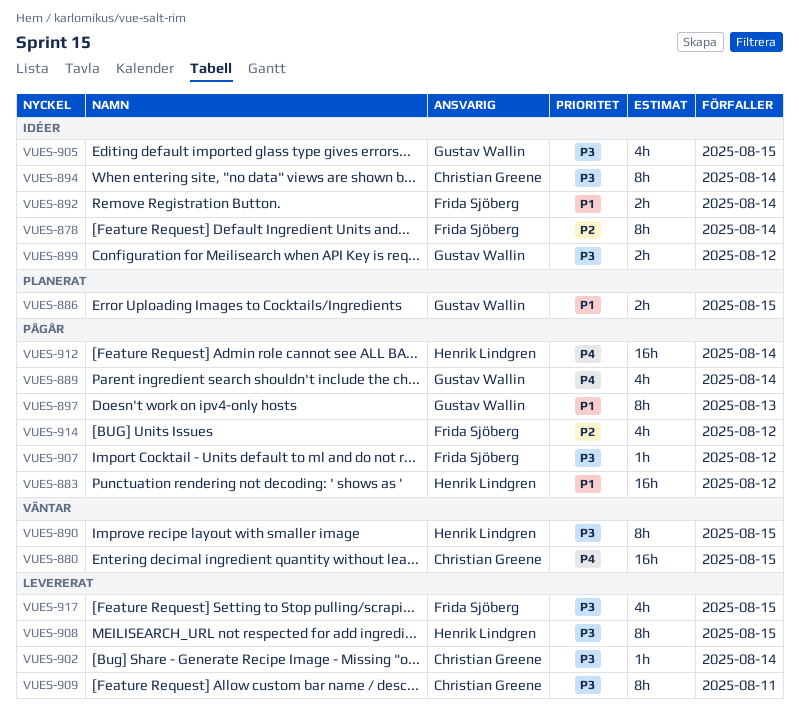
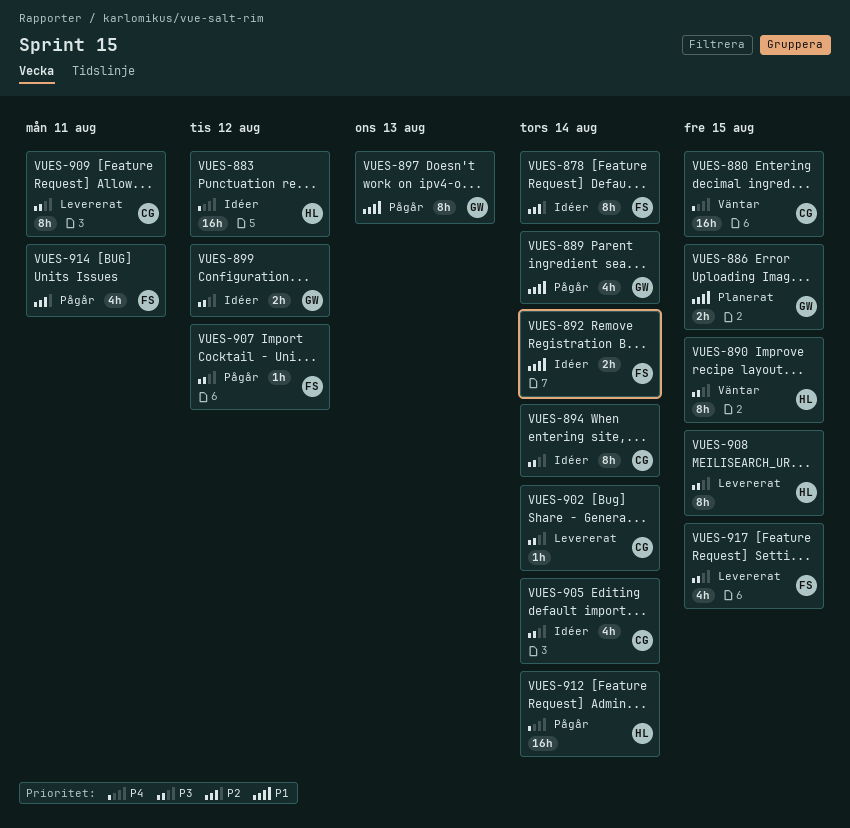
VUES-883, status: Pågår -> Idéer
VUES-883, priority: P1 -> P4
VUES-889, priority: P4 -> P1
VUES-905, owner: Gustav Wallin -> Christian Greene
VUES-905, due: Aug 15 -> Aug 14
VUES-914, due: Aug 12 -> Aug 11

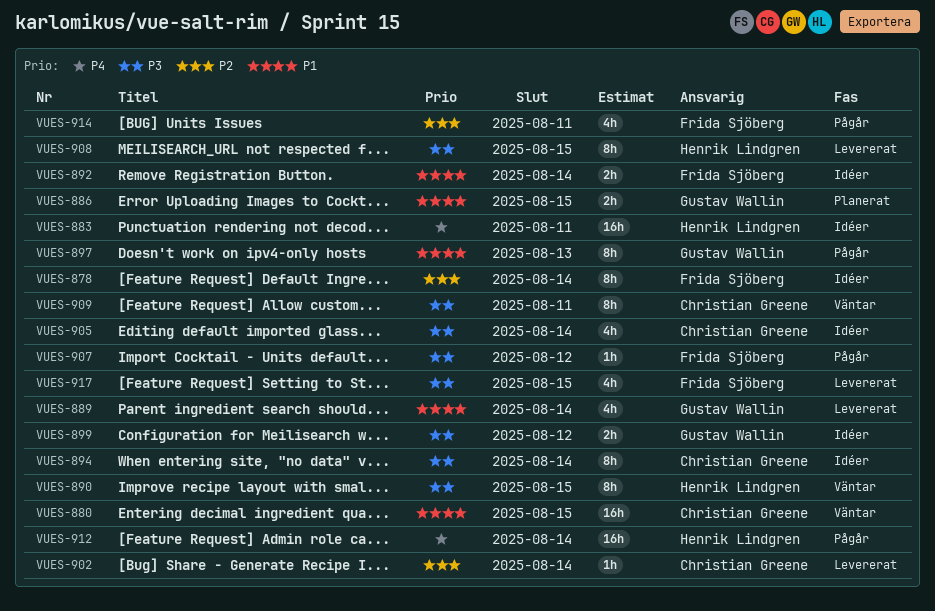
VUES-880, priority: P4 -> P1
VUES-883, due: Aug 12 -> Aug 11
VUES-889, status: Pågår -> Levererat
VUES-902, priority: P3 -> P2
VUES-909, status: Levererat -> Väntar

